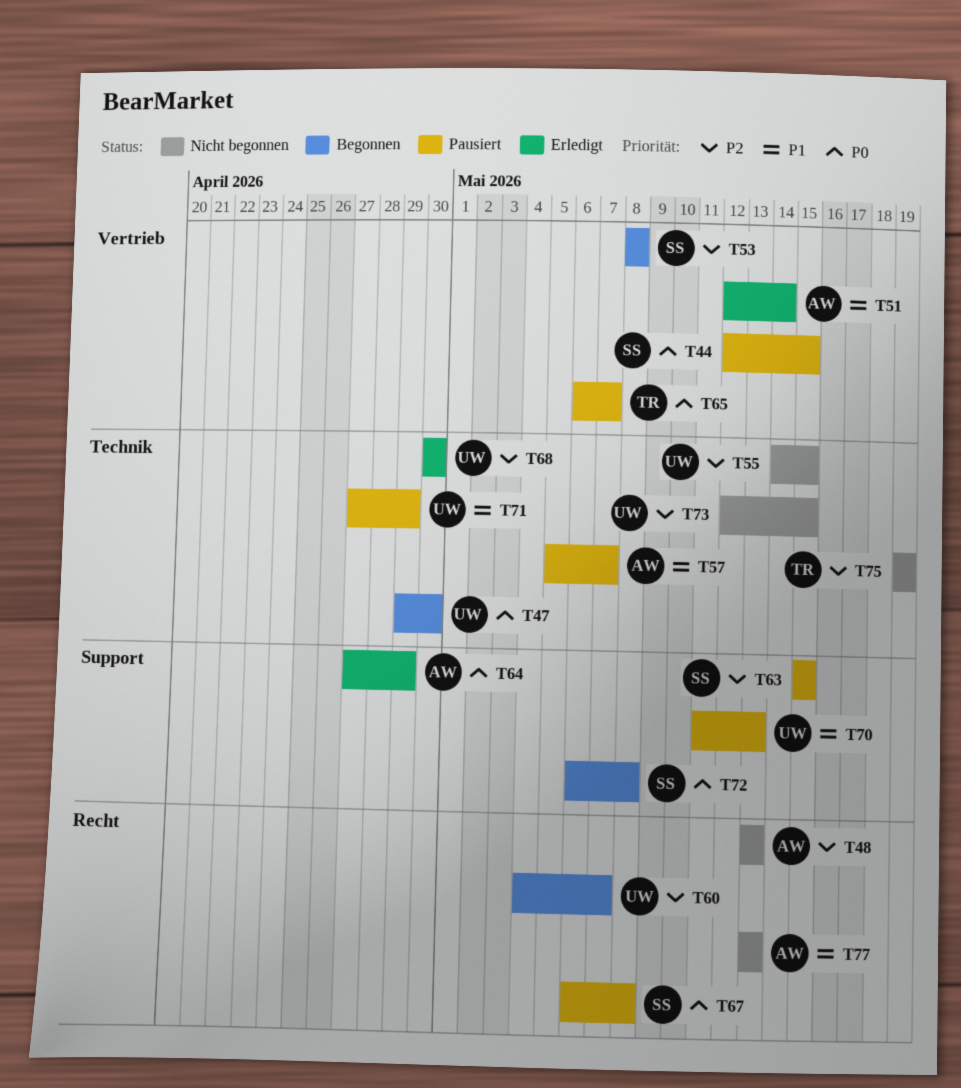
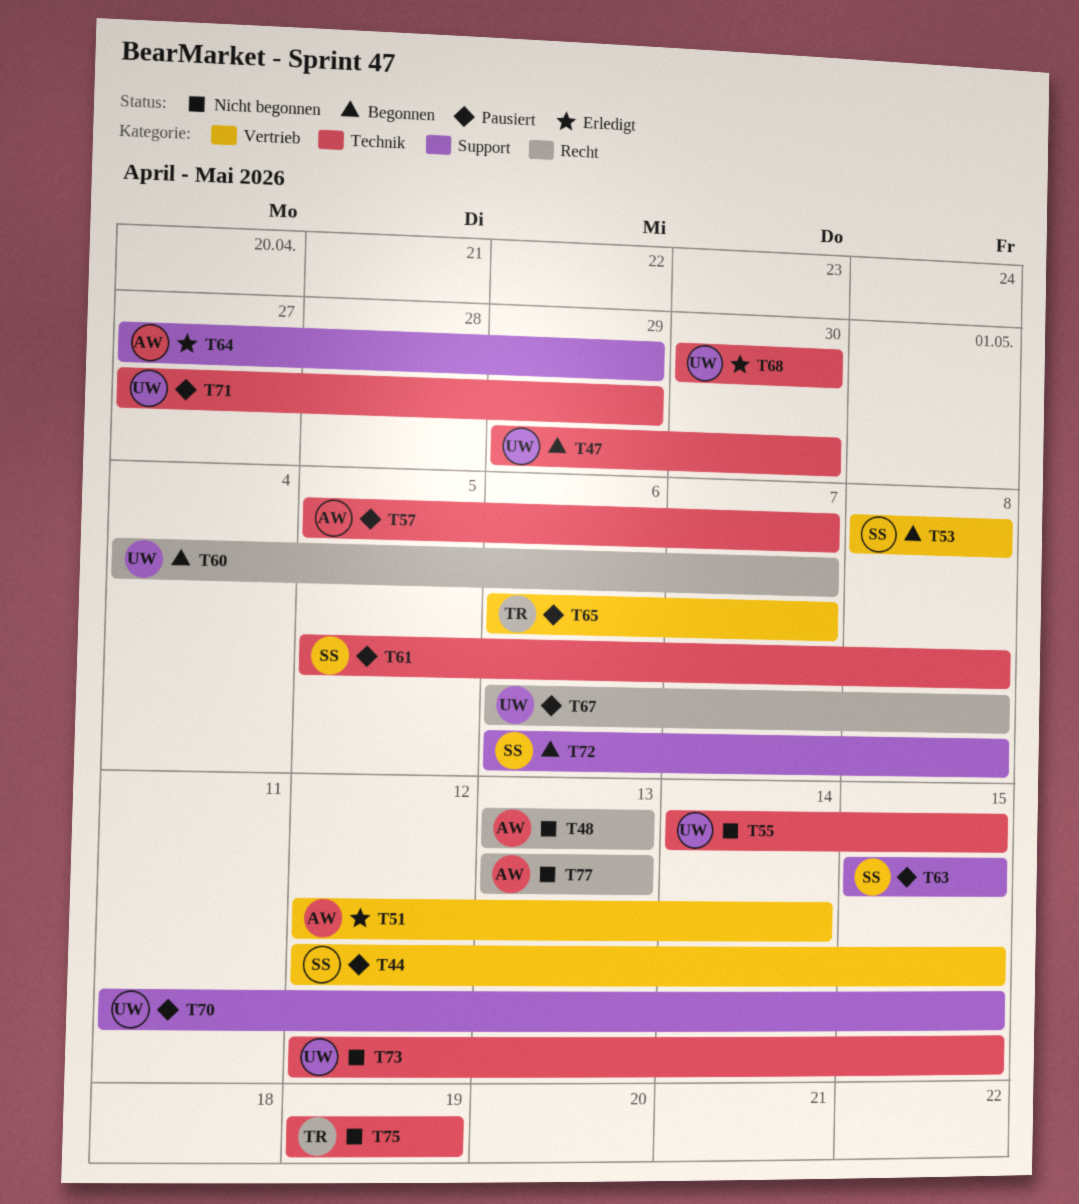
T61: none -> present
T67, owner: SS -> UW
T70, due: May 13 -> May 15

